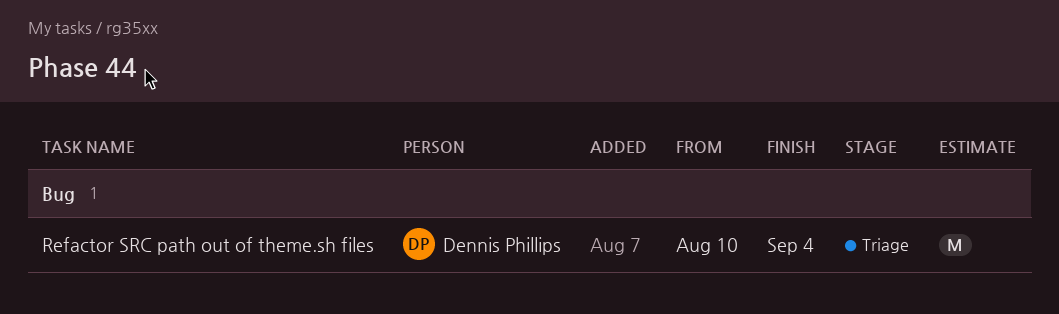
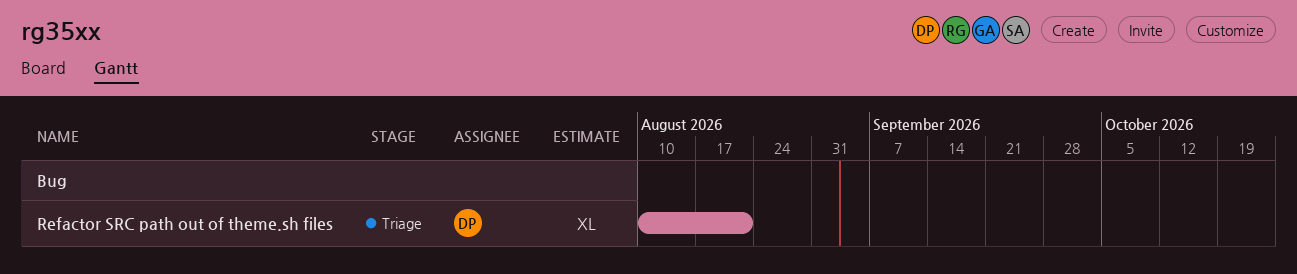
Refactor SRC path out of theme.sh files, estimate: M -> XL
Refactor SRC path out of theme.sh files, due: Sep 4 -> Aug 21

